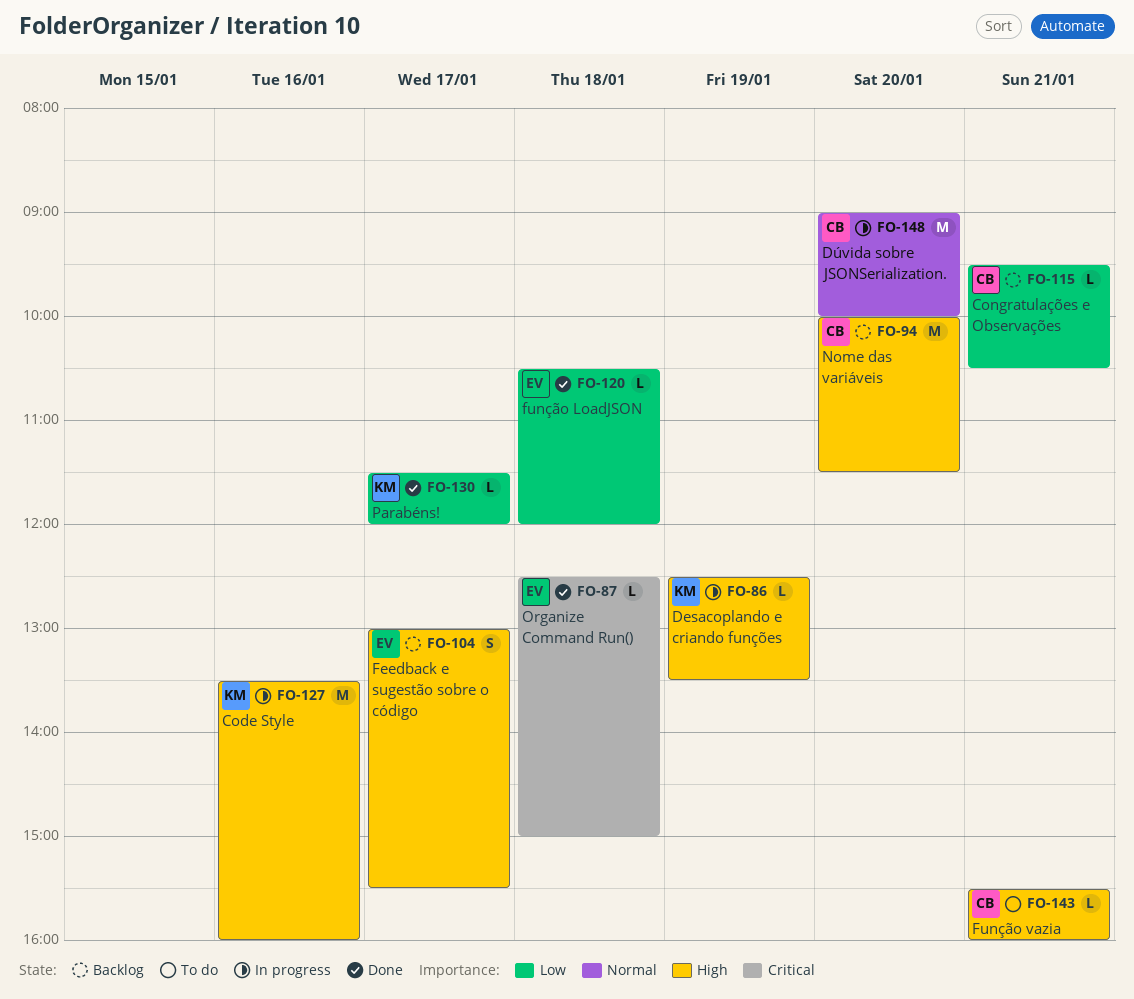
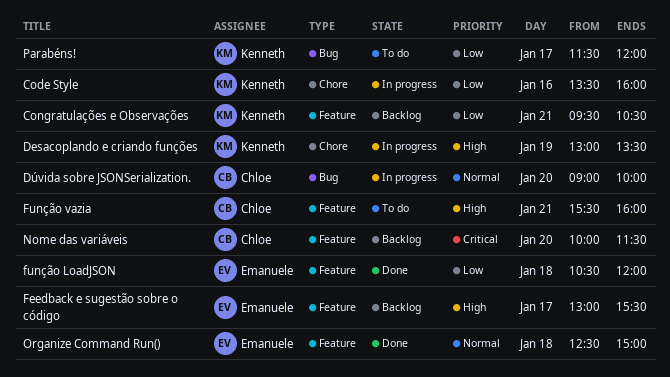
Code Style, priority: High -> Low
Congratulações e Observações, owner: Chloe -> Kenneth
Desacoplando e criando funções, begins: 12:30 -> 13:00
Nome das variáveis, priority: High -> Critical
Organize Command Run(), priority: Critical -> Normal
Parabéns!, status: Done -> To do

